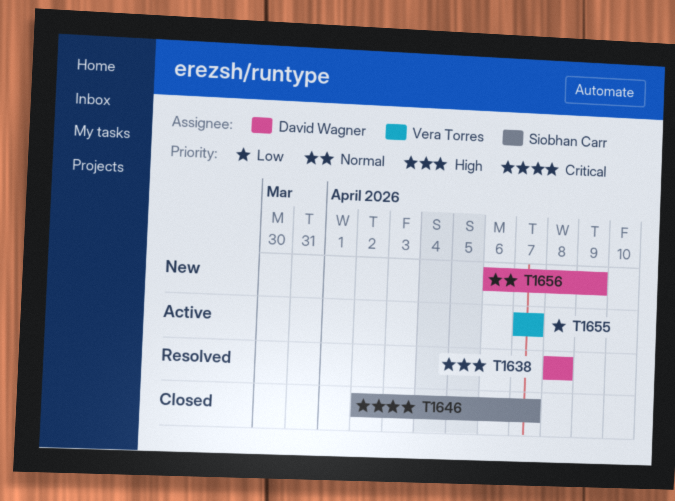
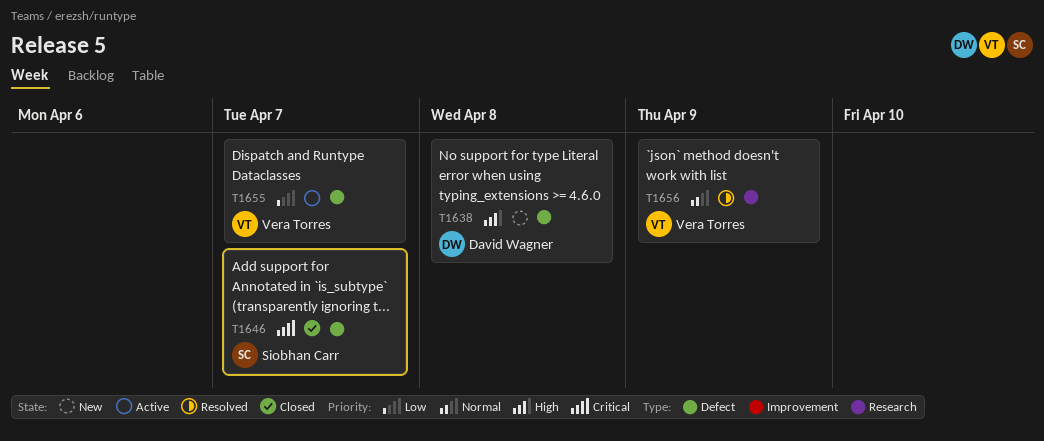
T1638, status: Resolved -> New
T1656, status: New -> Resolved
T1656, owner: David Wagner -> Vera Torres

